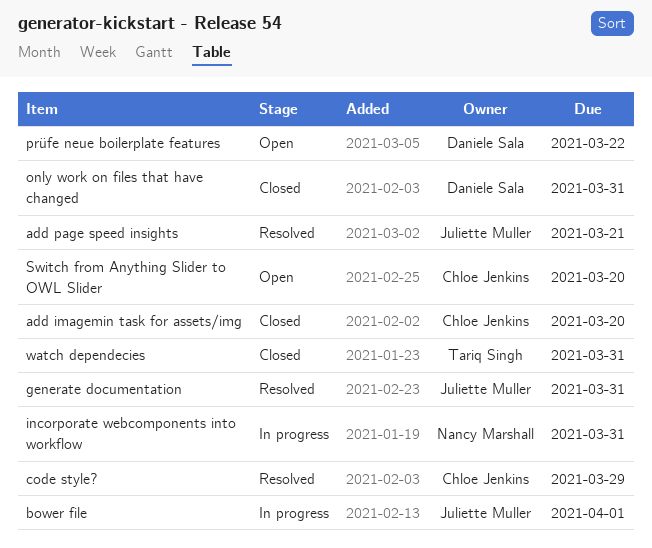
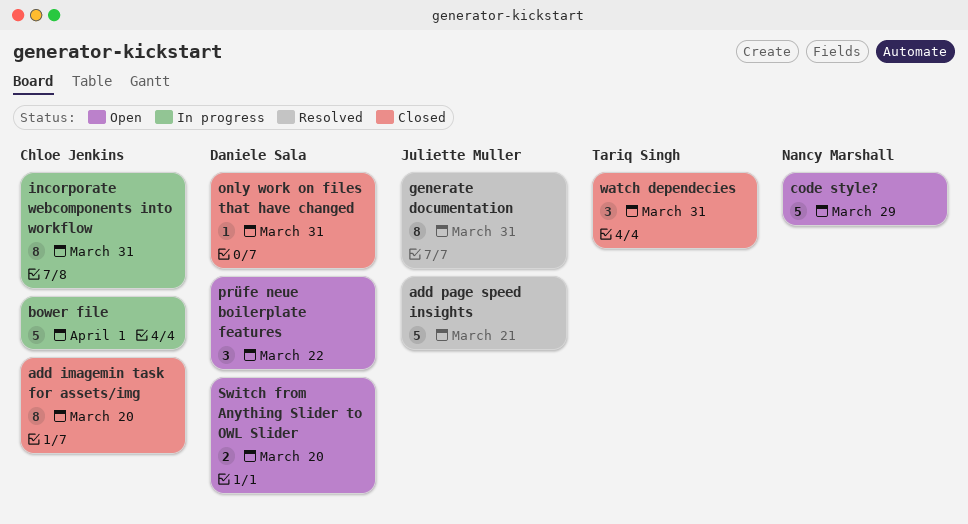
bower file, owner: Juliette Muller -> Chloe Jenkins
code style?, status: Resolved -> Open
code style?, owner: Chloe Jenkins -> Nancy Marshall
incorporate webcomponents into workflow, owner: Nancy Marshall -> Chloe Jenkins
Switch from Anything Slider to OWL Slider, owner: Chloe Jenkins -> Daniele Sala

